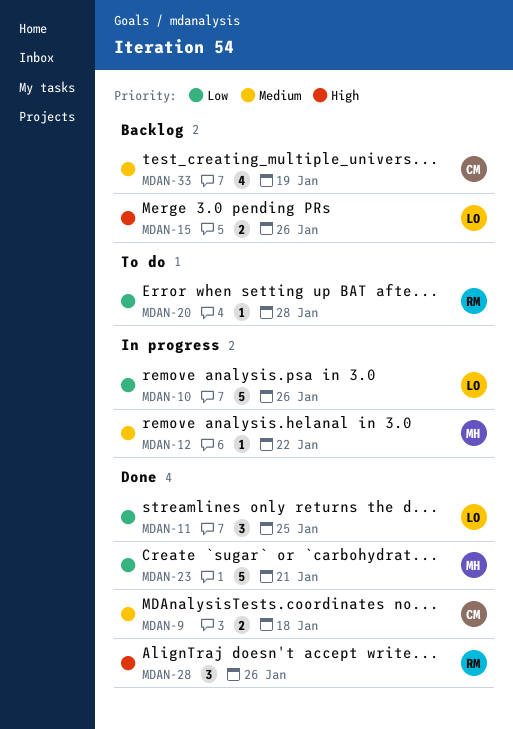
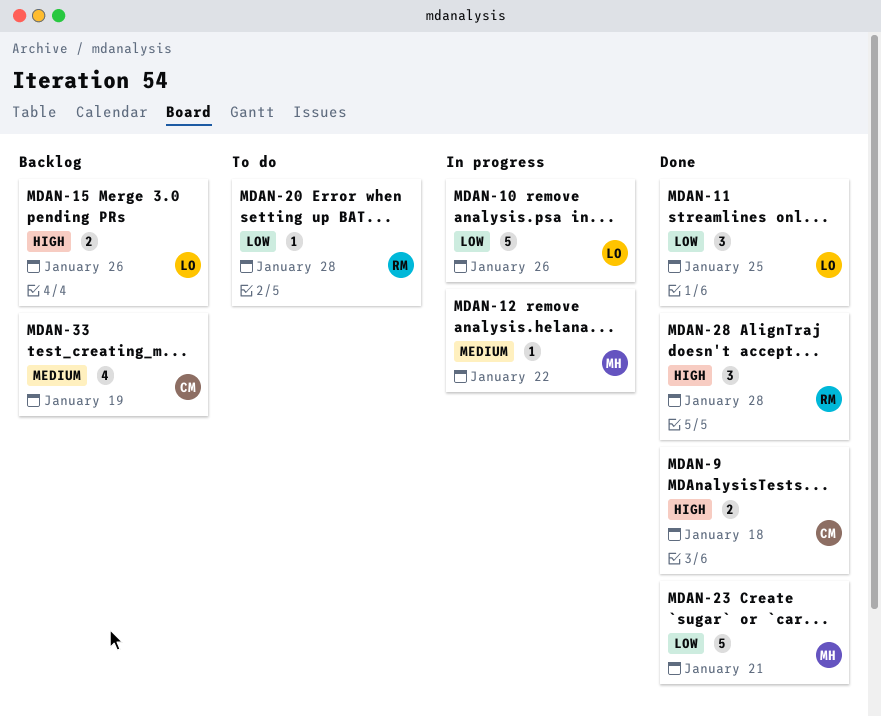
MDAN-9, priority: Medium -> High
MDAN-28, due: Jan 26 -> Jan 28

